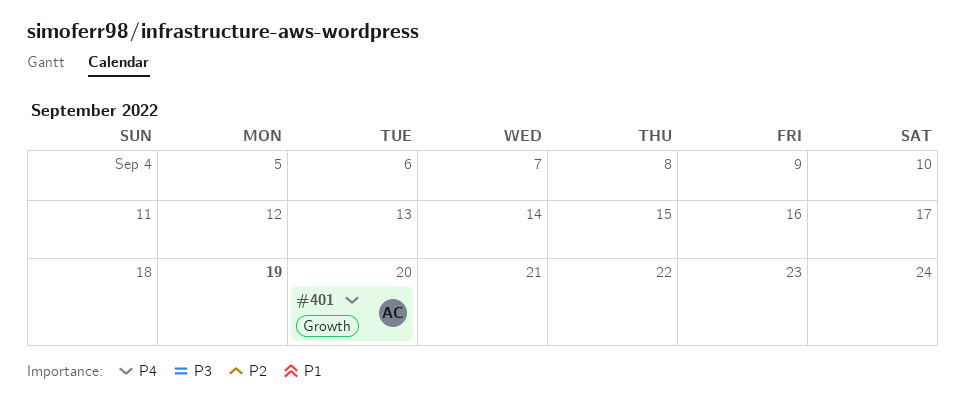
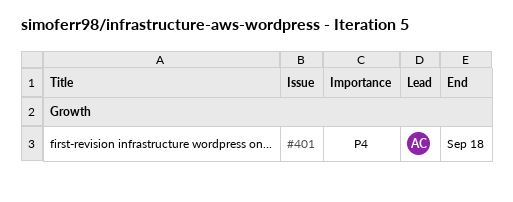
#401, due: Sep 20 -> Sep 18

